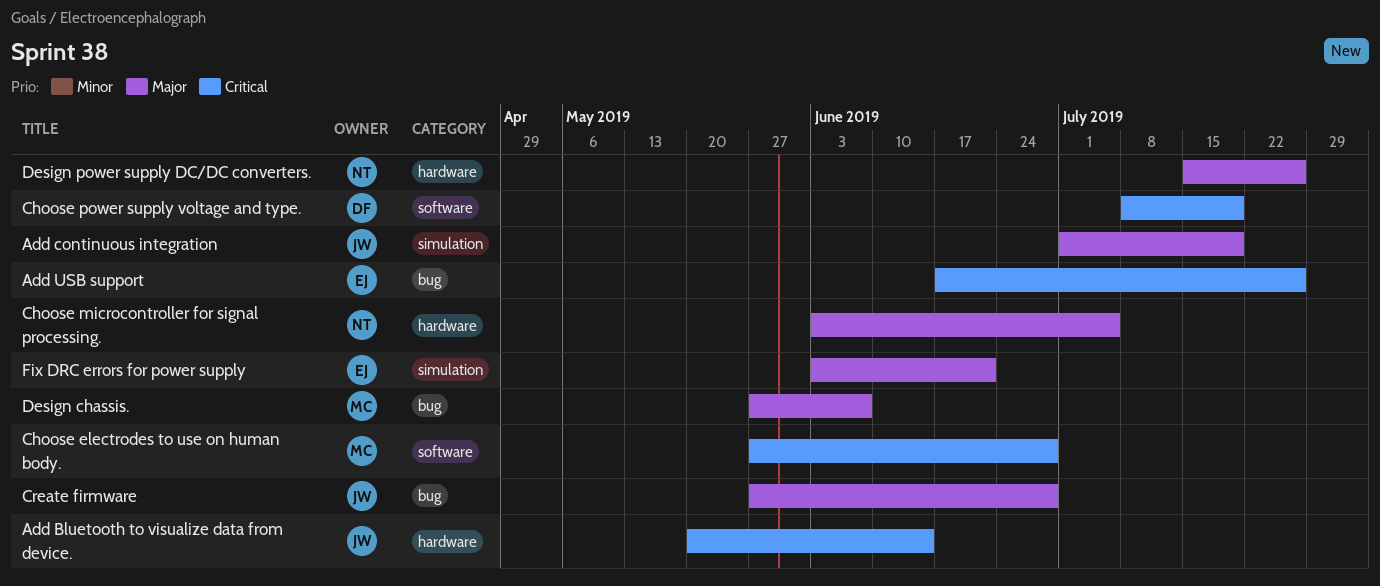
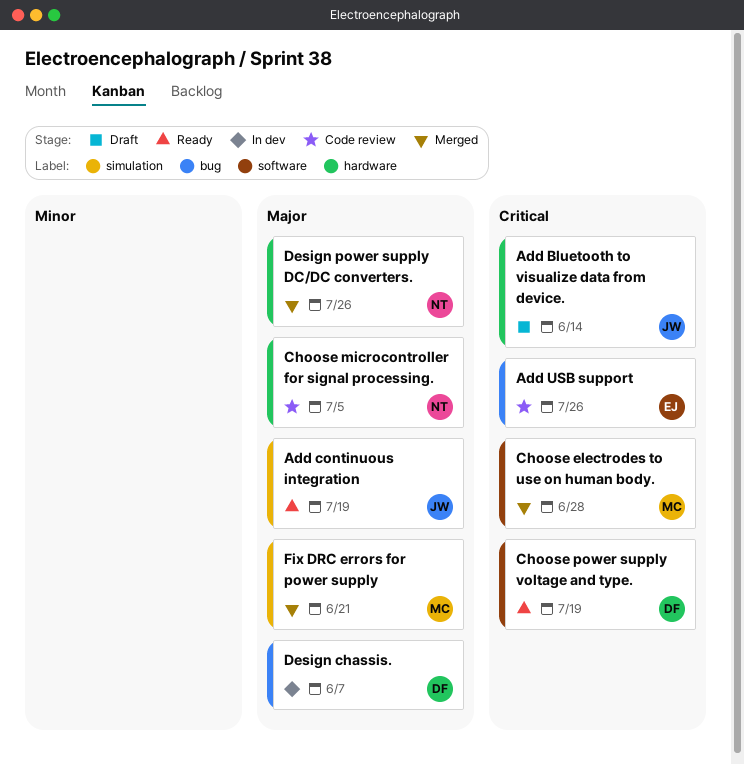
Create firmware: present -> none
Design chassis., owner: MC -> DF
Fix DRC errors for power supply, owner: EJ -> MC

